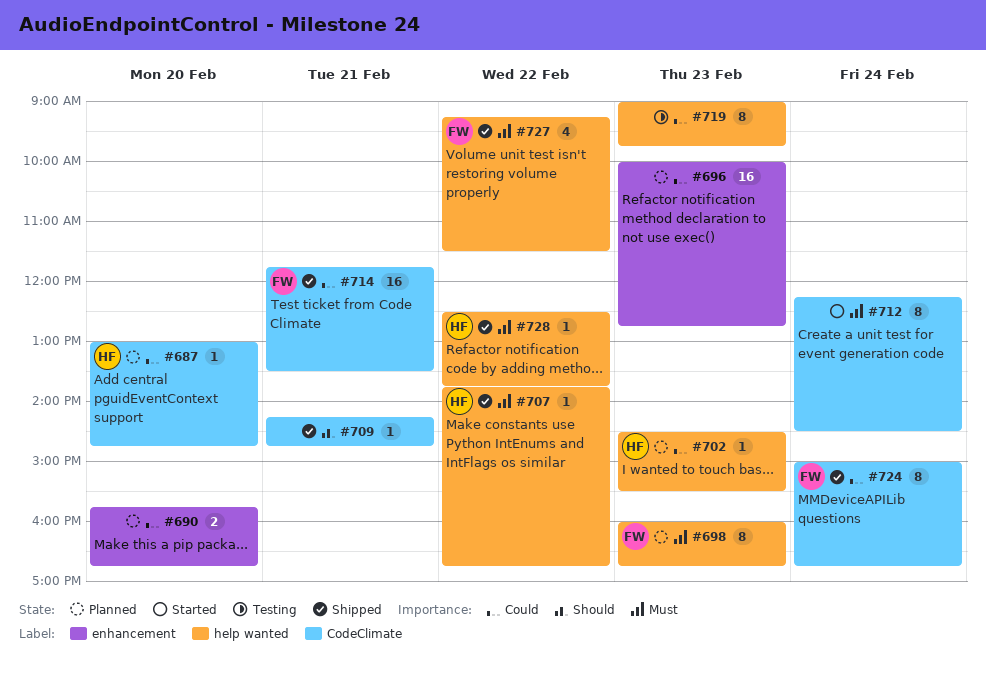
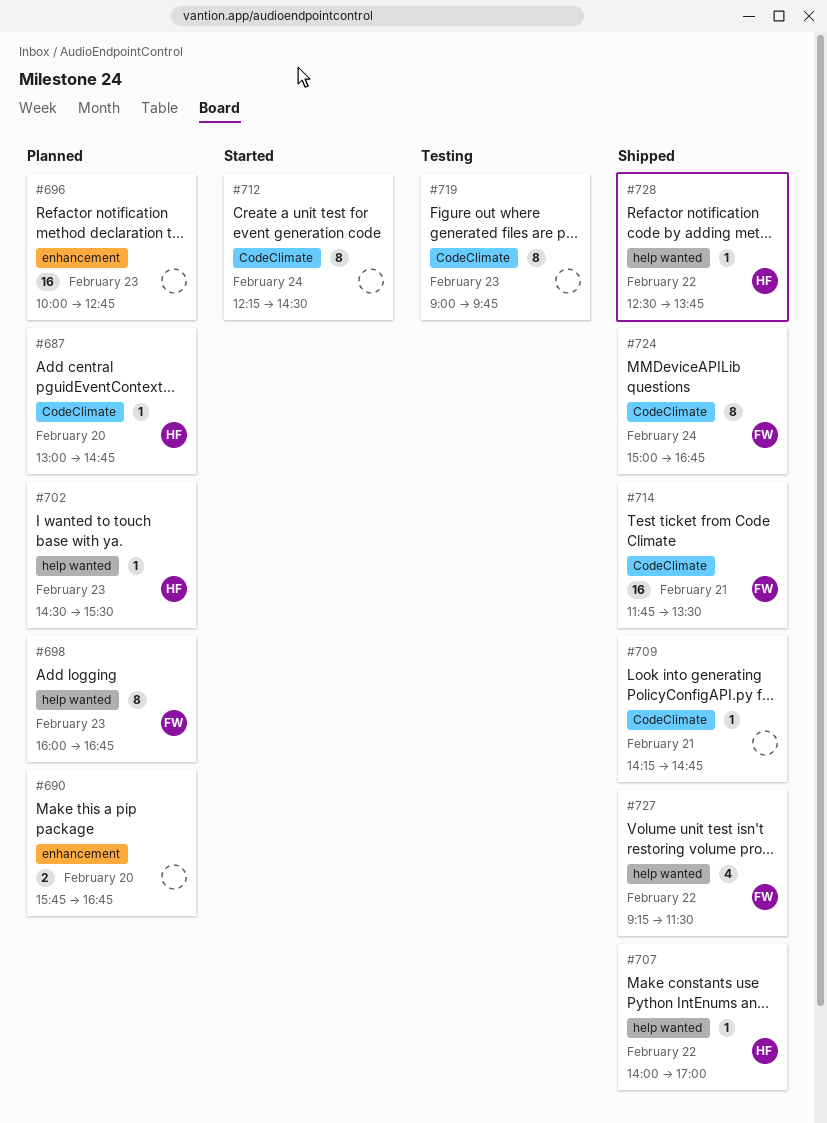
#707, begins: 13:45 -> 14:00
#707, ends: 16:45 -> 17:00
#719, label: help wanted -> CodeClimate

